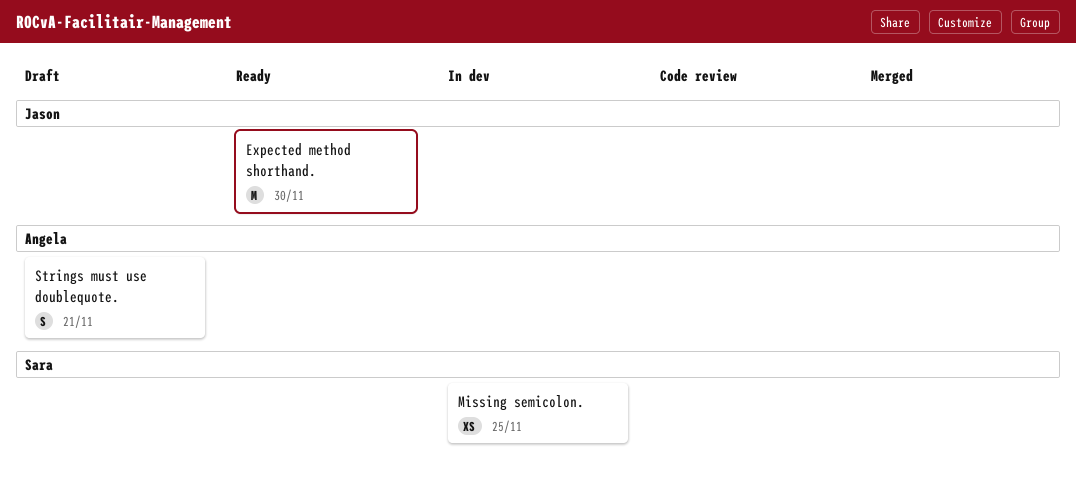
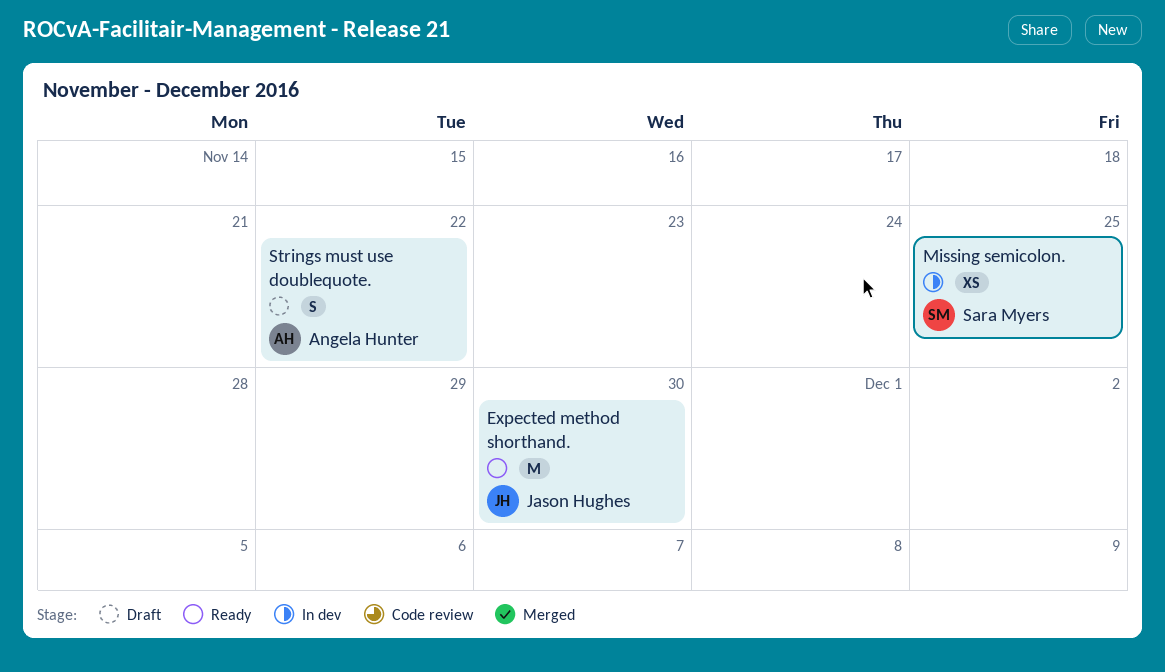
Strings must use doublequote., due: Nov 21 -> Nov 22

